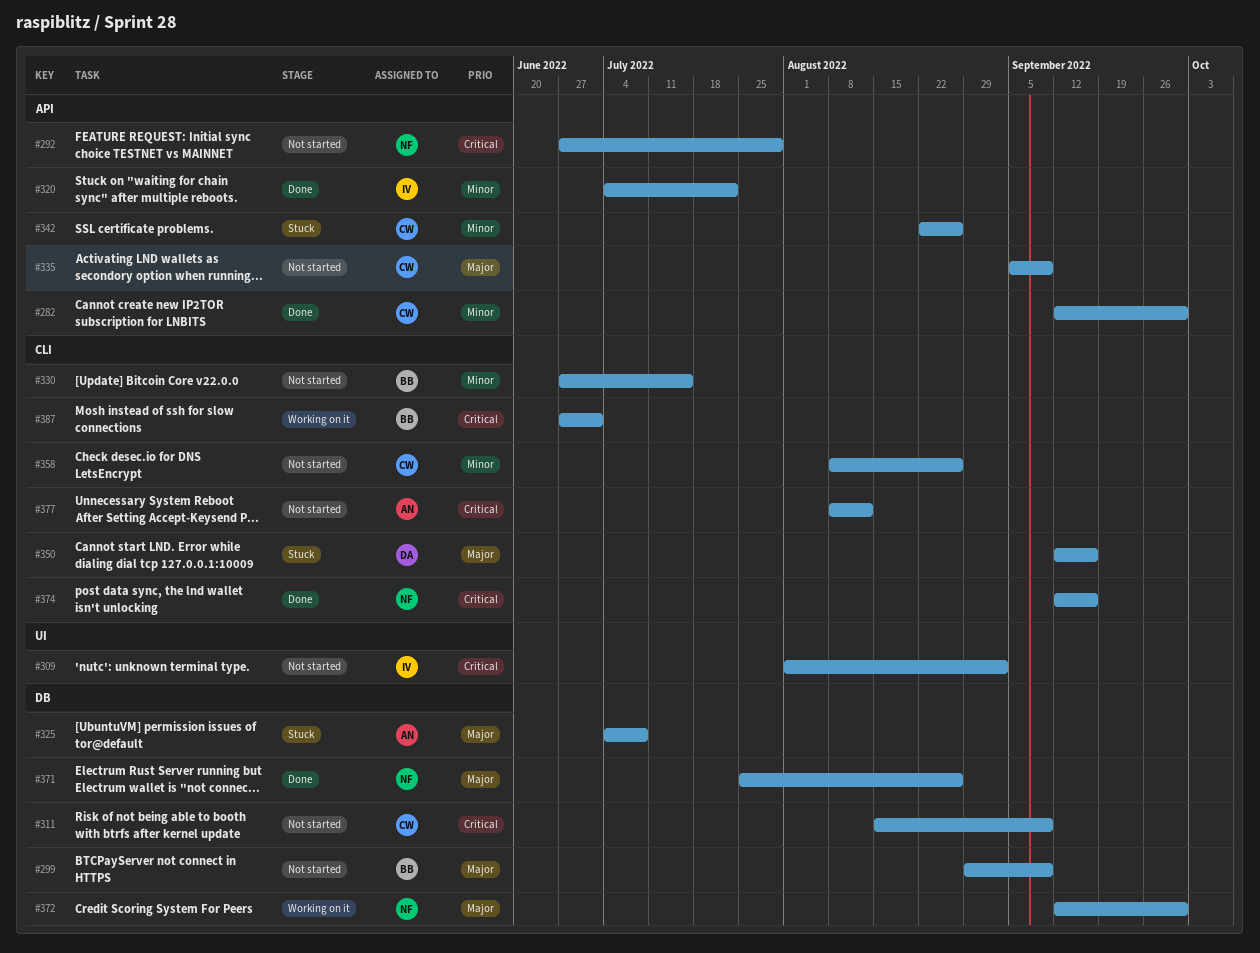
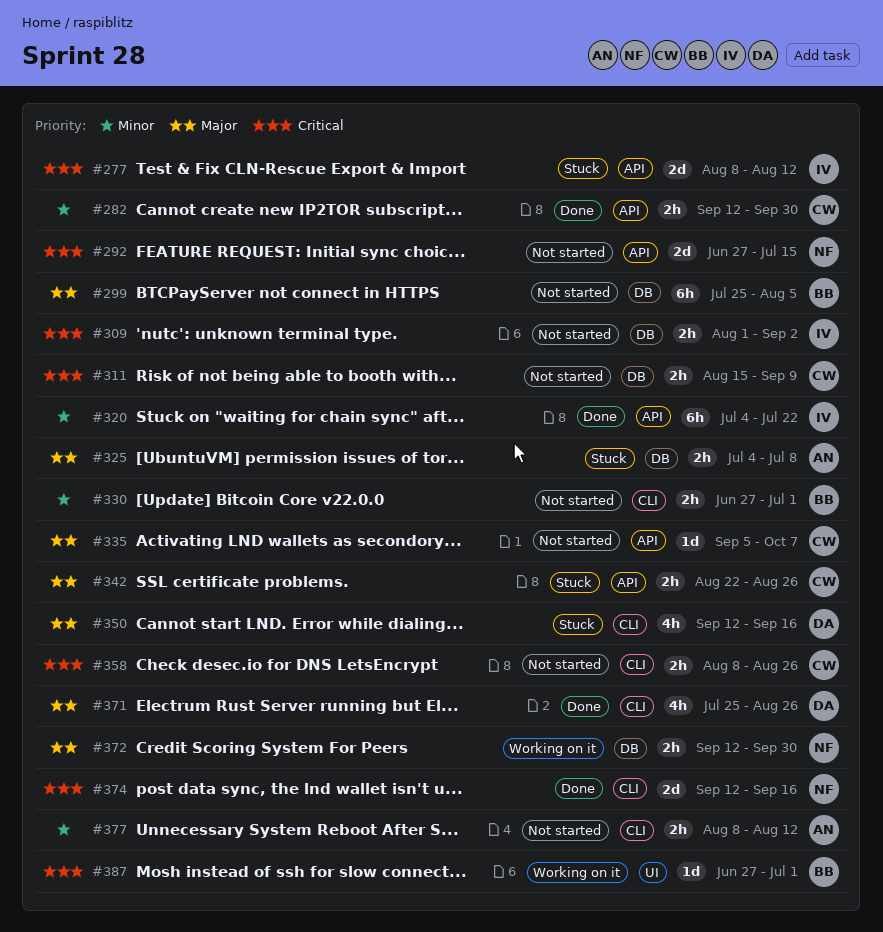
#277: none -> present
#292, due: Jul 29 -> Jul 15
#299, start: Aug 29 -> Jul 25
#299, due: Sep 9 -> Aug 5
#309, label: UI -> DB
#330, due: Jul 15 -> Jul 1
#335, due: Sep 9 -> Oct 7
#342, priority: Minor -> Major
#358, priority: Minor -> Critical
#371, owner: NF -> DA
#371, label: DB -> CLI
#377, priority: Critical -> Minor
#387, label: CLI -> UI

